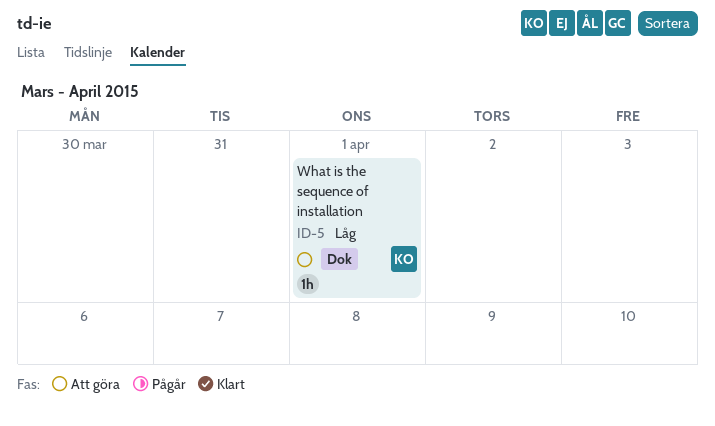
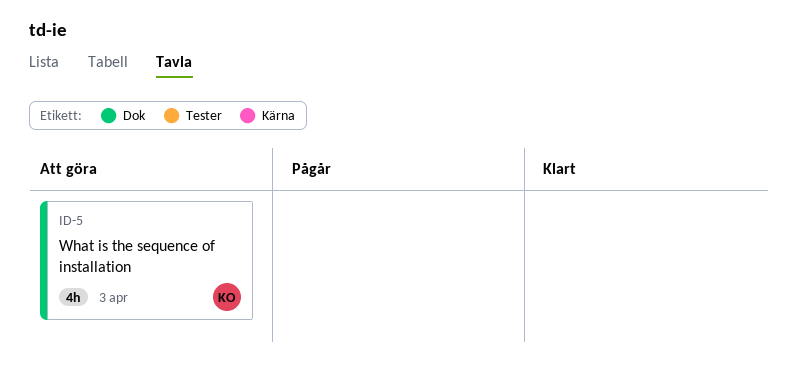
ID-5, estimate: 1h -> 4h
ID-5, due: Apr 1 -> Apr 3

